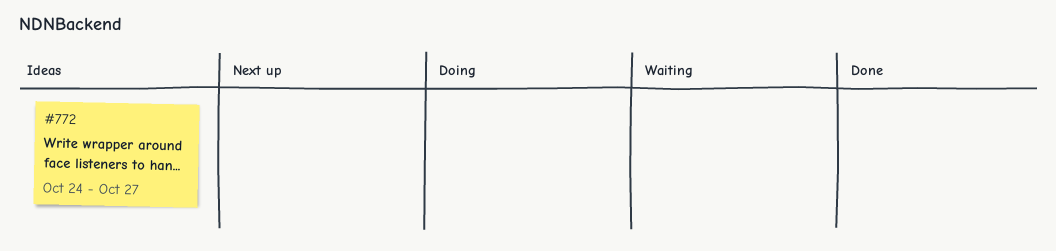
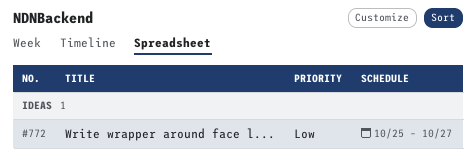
#772, start: Oct 24 -> Oct 25

